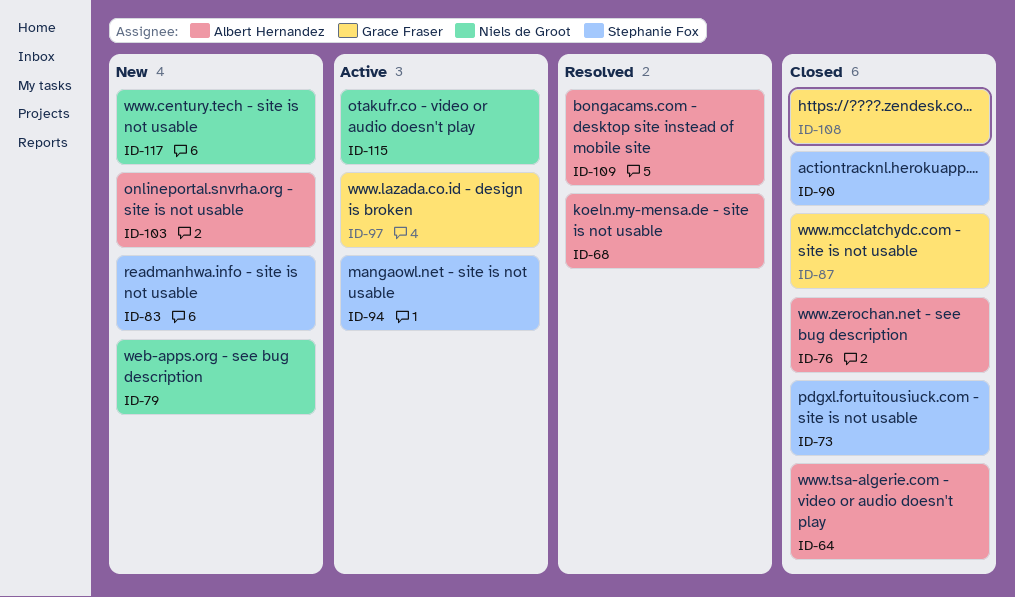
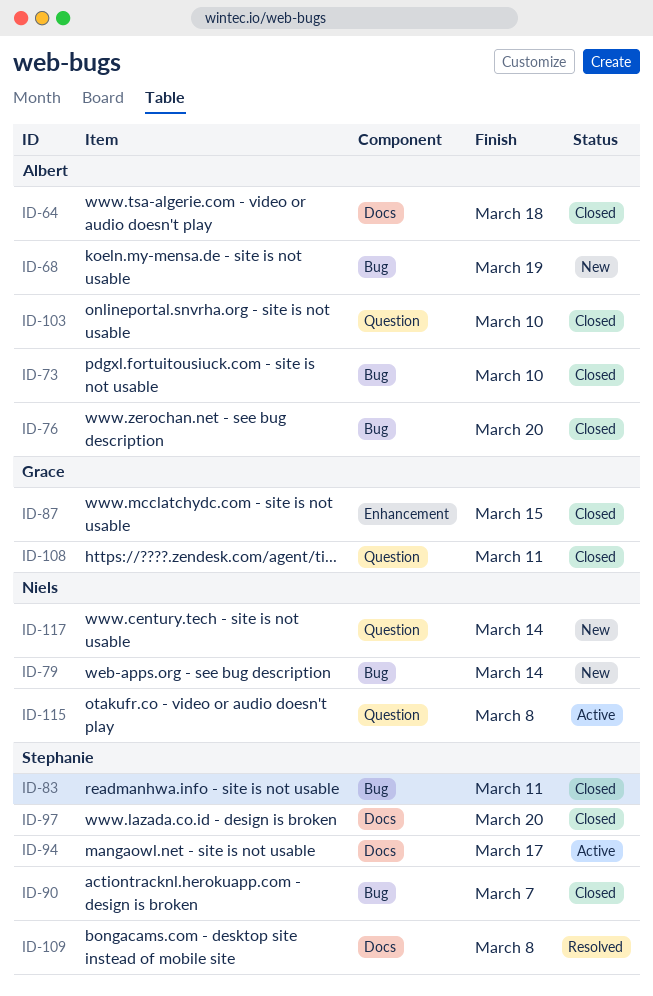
ID-68, status: Resolved -> New
ID-73, owner: Stephanie Fox -> Albert Hernandez
ID-83, status: New -> Closed
ID-97, status: Active -> Closed
ID-97, owner: Grace Fraser -> Stephanie Fox
ID-103, status: New -> Closed
ID-109, owner: Albert Hernandez -> Stephanie Fox

